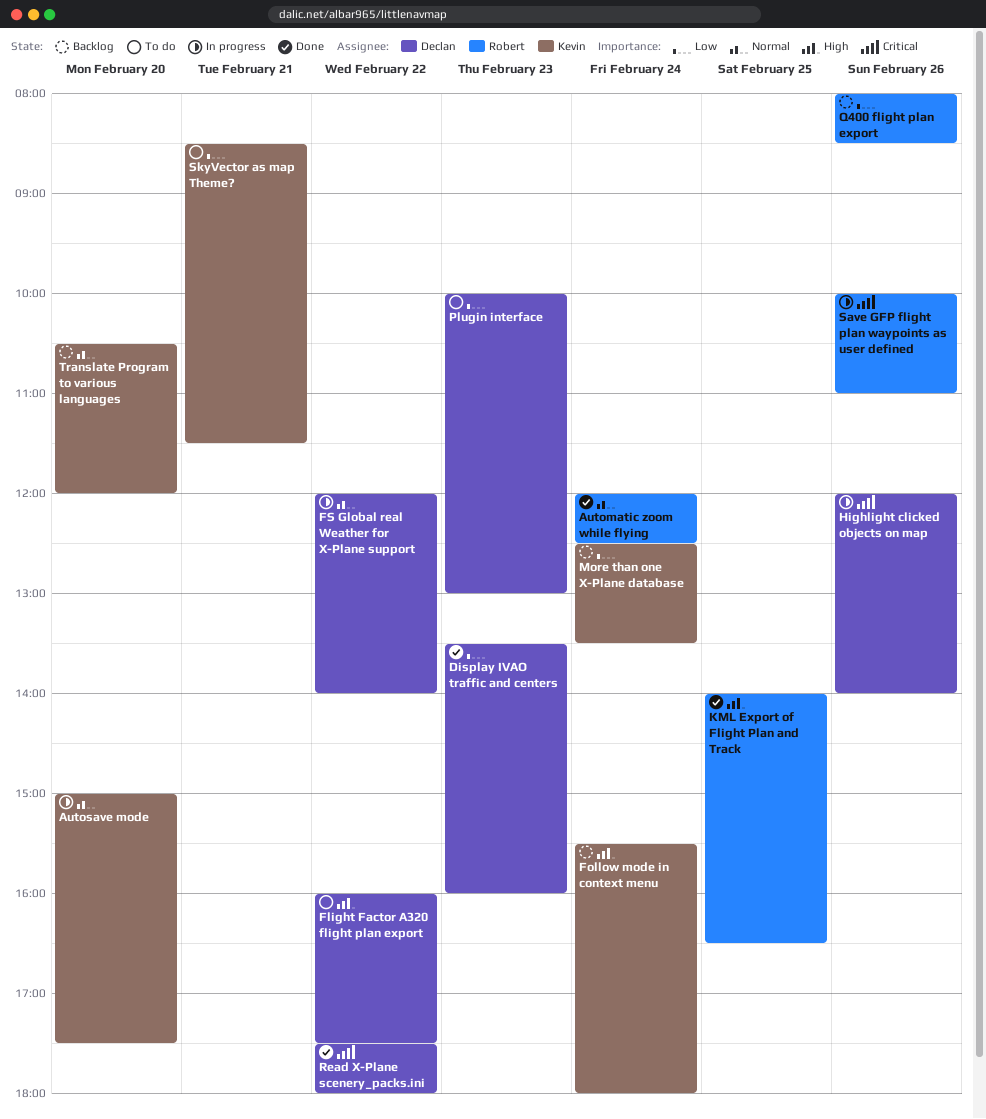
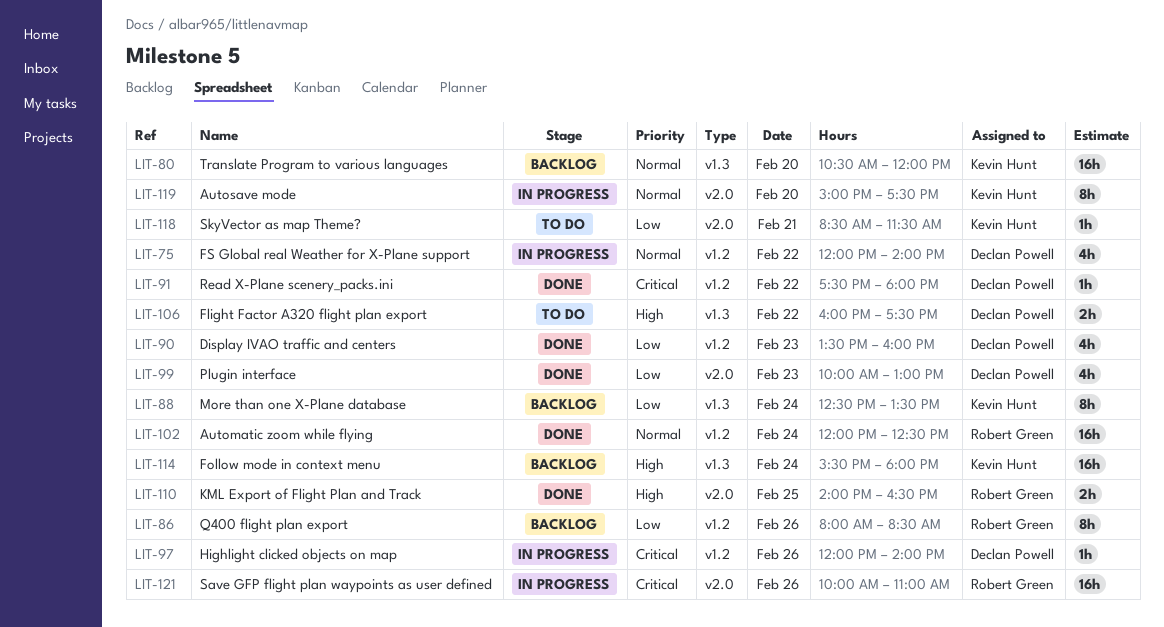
Plugin interface, status: To do -> Done

